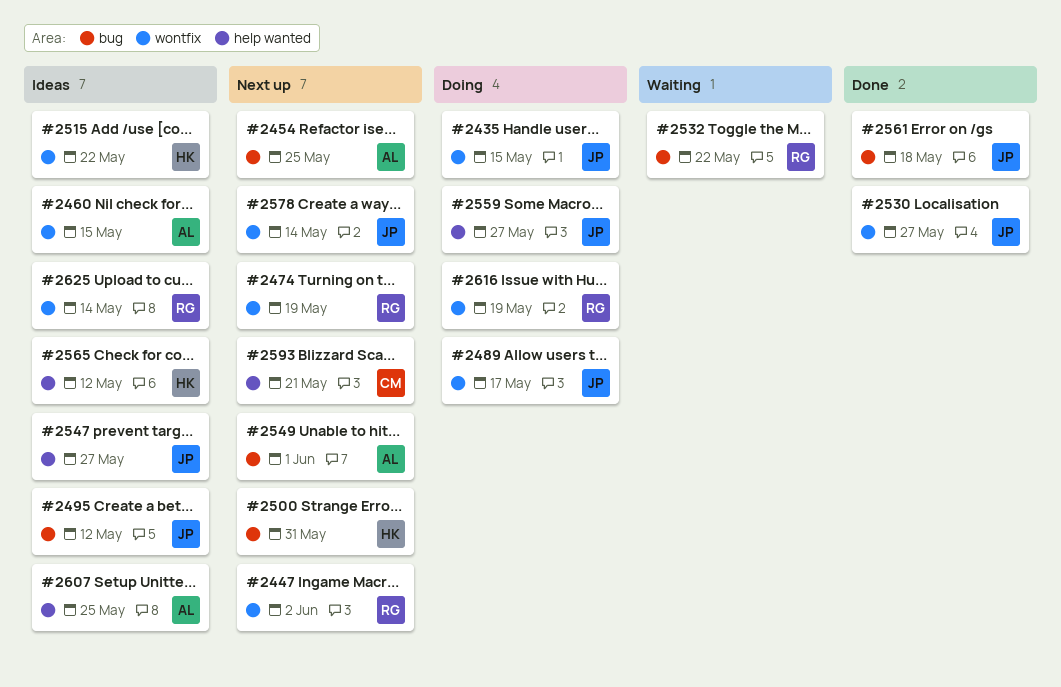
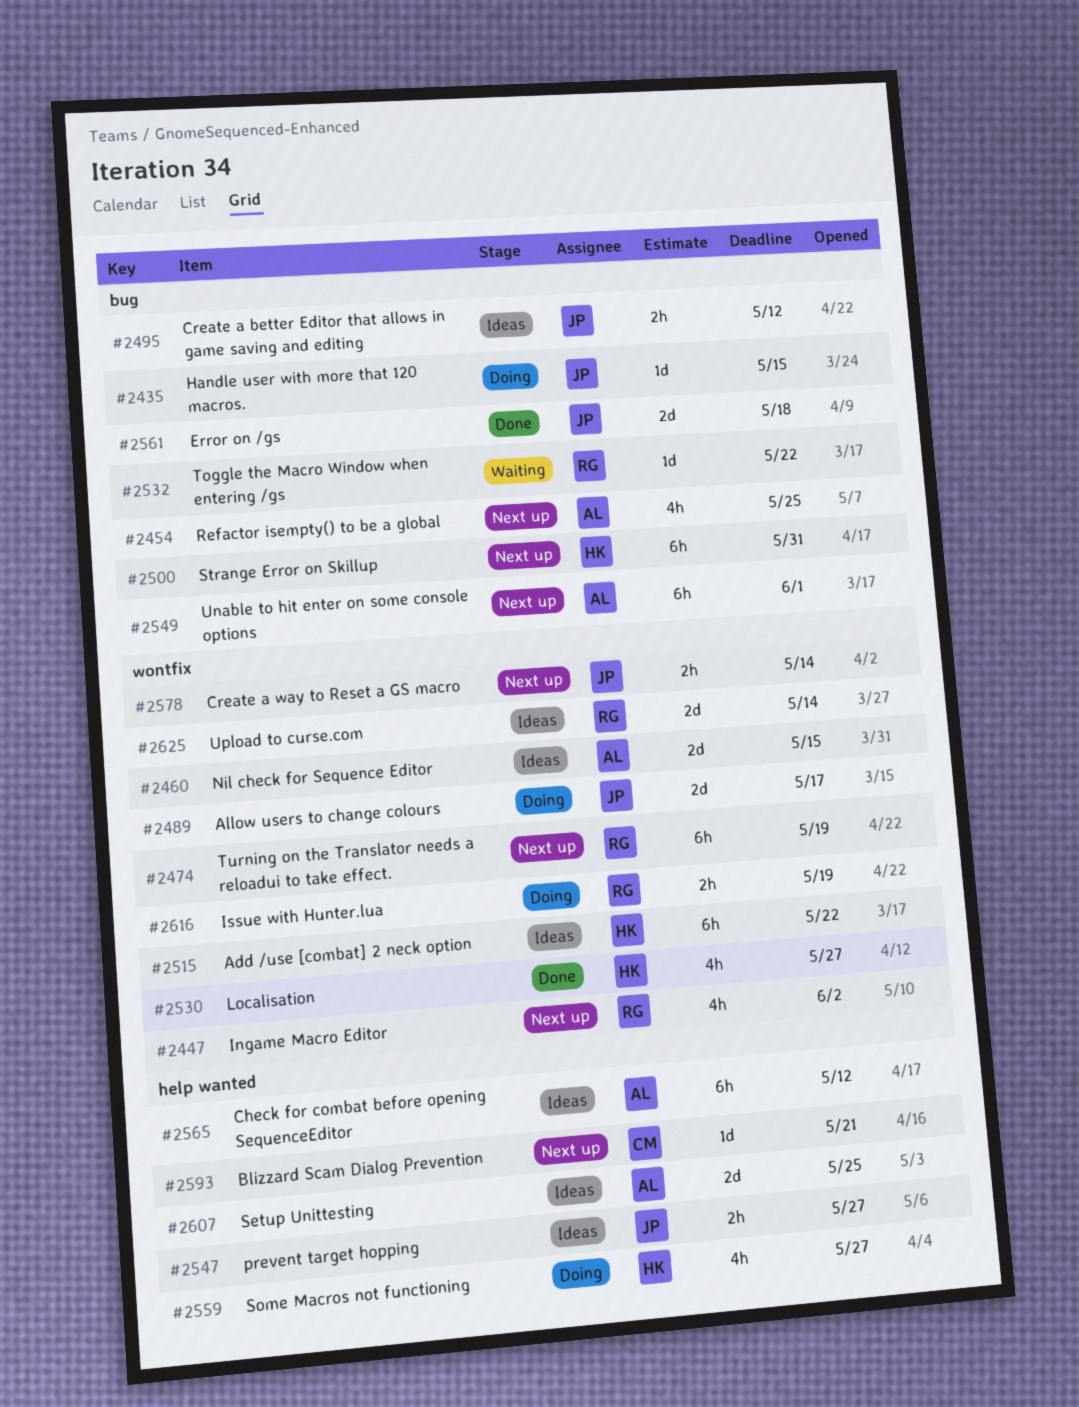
#2435, label: wontfix -> bug
#2530, owner: JP -> HK
#2559, owner: JP -> HK
#2565, owner: HK -> AL

